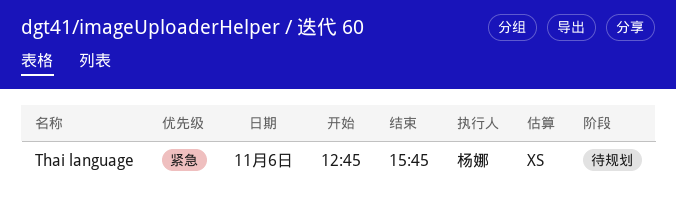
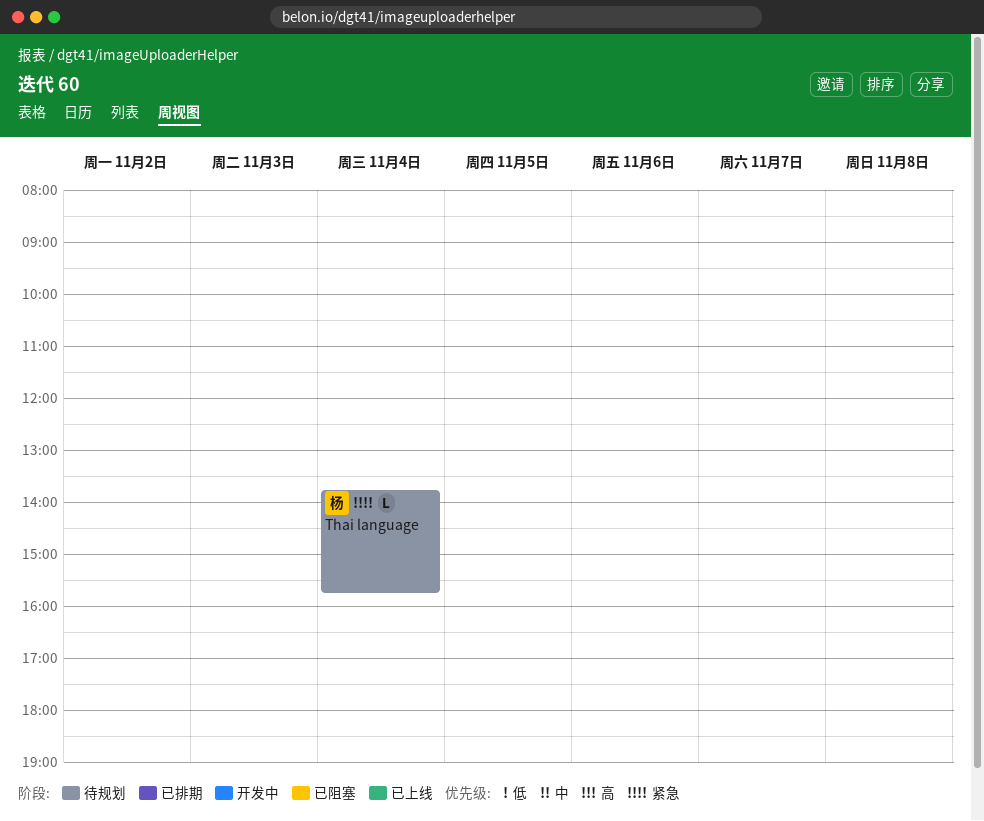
Thai language, estimate: XS -> L
Thai language, day: Nov 6 -> Nov 4
Thai language, begins: 12:45 -> 13:45

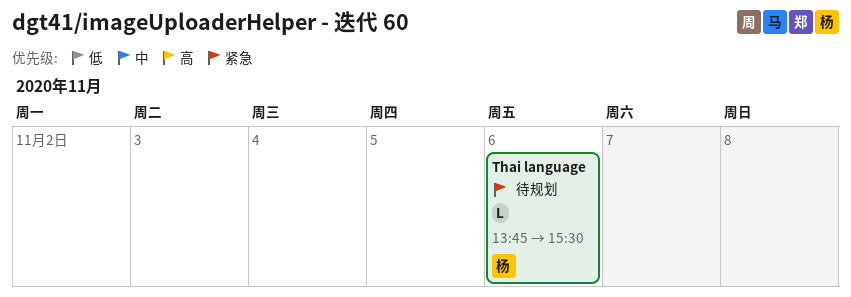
Thai language, day: Nov 4 -> Nov 6
Thai language, ends: 15:45 -> 15:30

